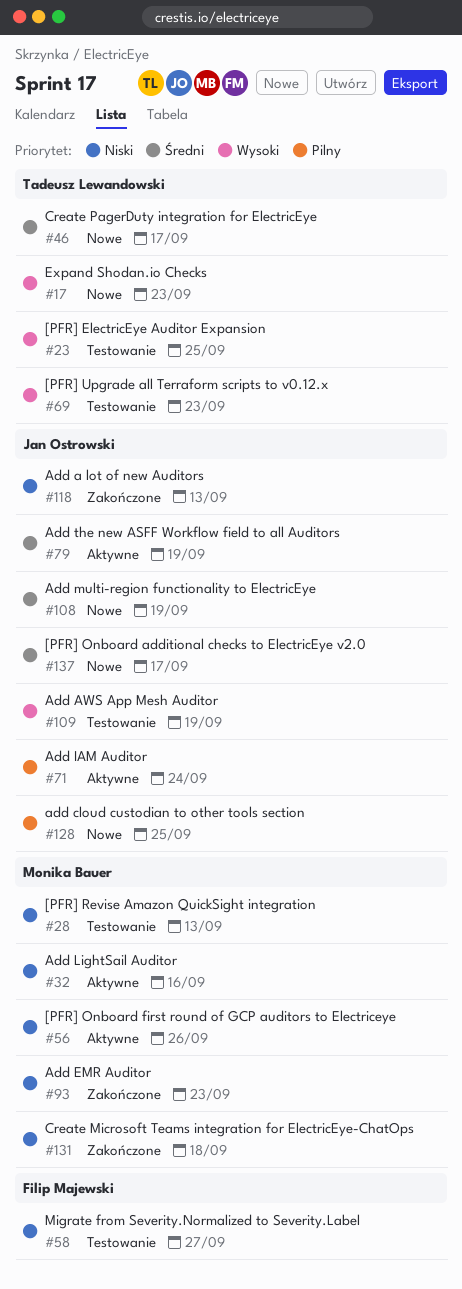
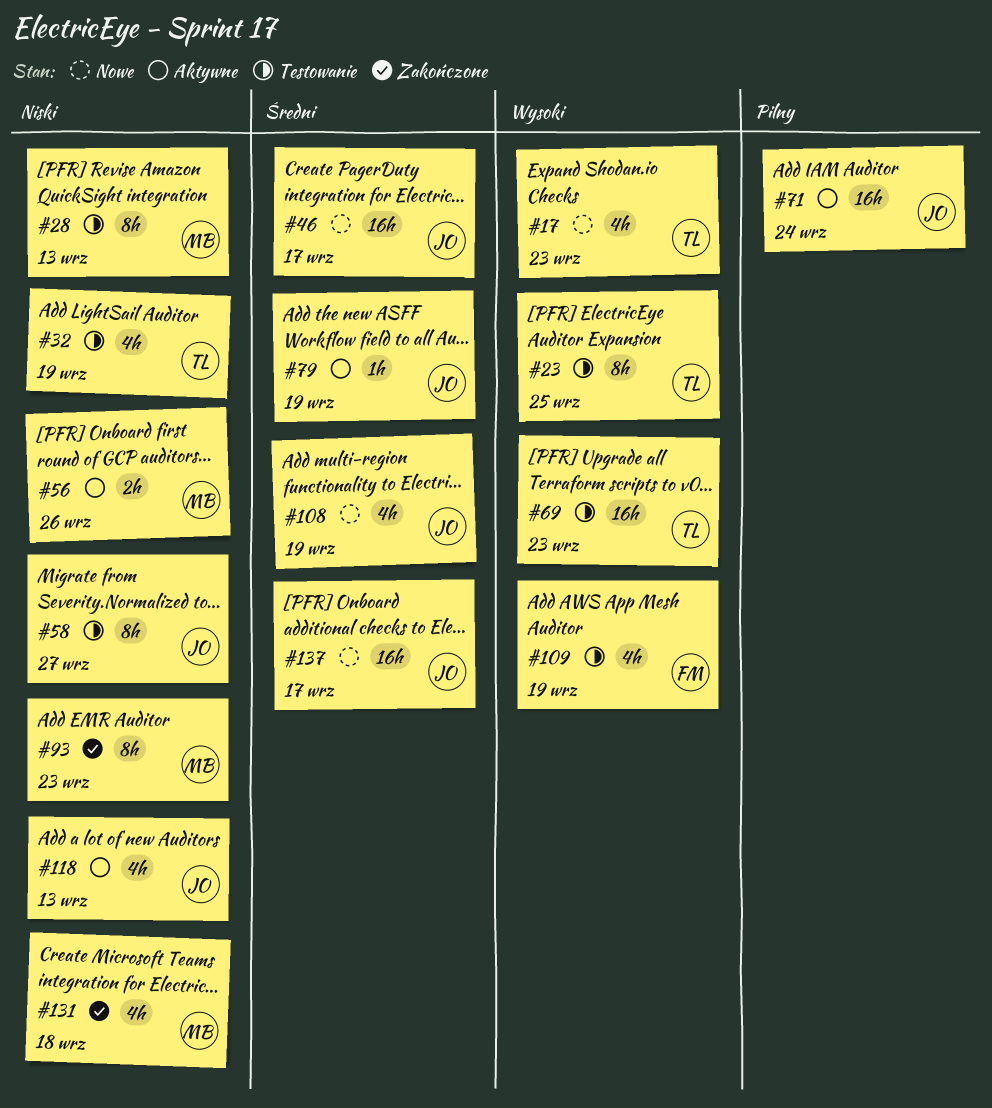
#32, status: Aktywne -> Testowanie
#32, owner: Monika Bauer -> Tadeusz Lewandowski
#32, due: Sep 16 -> Sep 19
#46, owner: Tadeusz Lewandowski -> Jan Ostrowski
#58, owner: Filip Majewski -> Jan Ostrowski
#109, owner: Jan Ostrowski -> Filip Majewski
#118, status: Zakończone -> Aktywne
#128: present -> none

